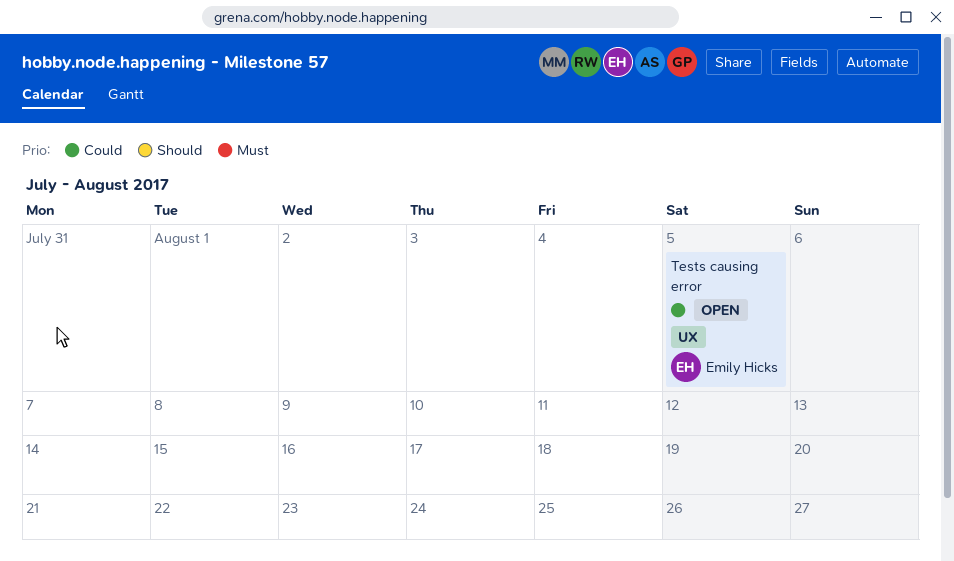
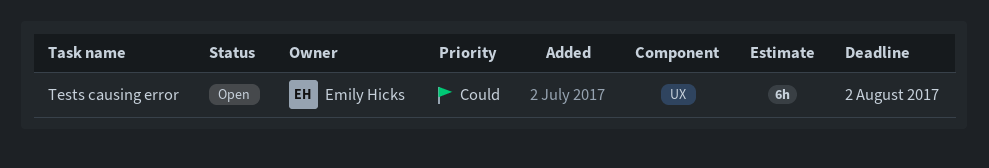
Tests causing error, due: Aug 5 -> Aug 2

